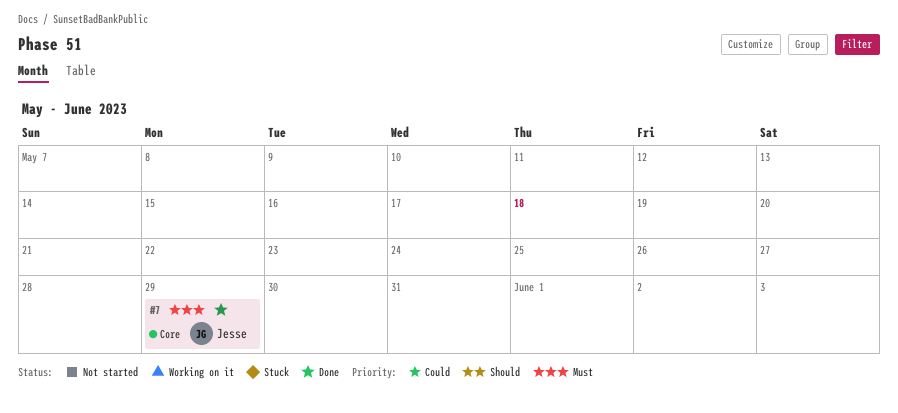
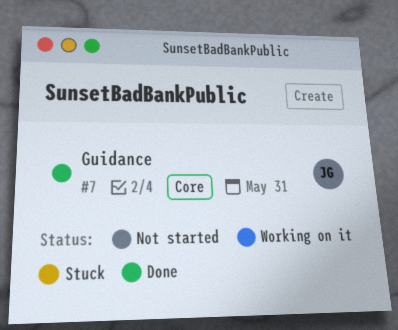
#7, due: May 29 -> May 31

